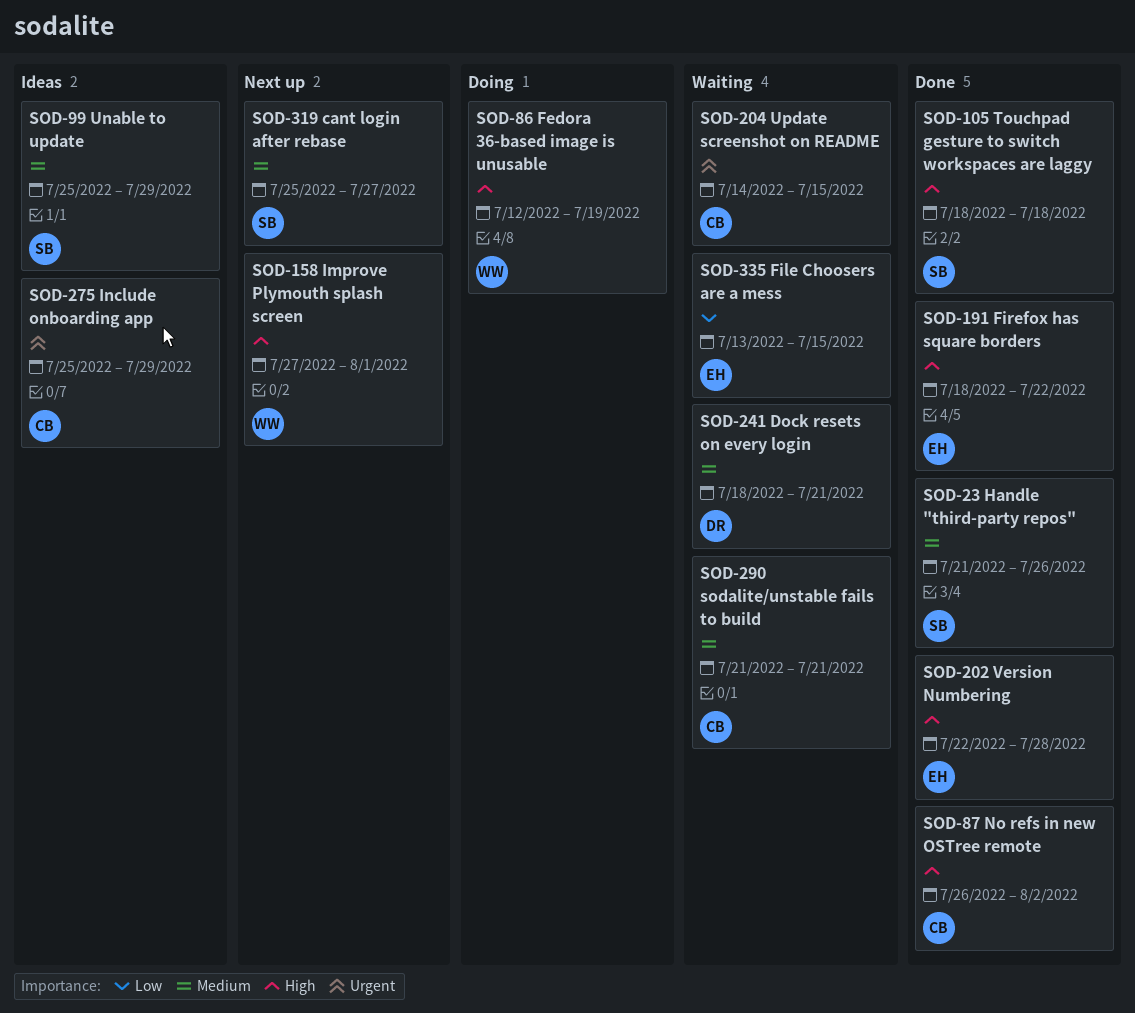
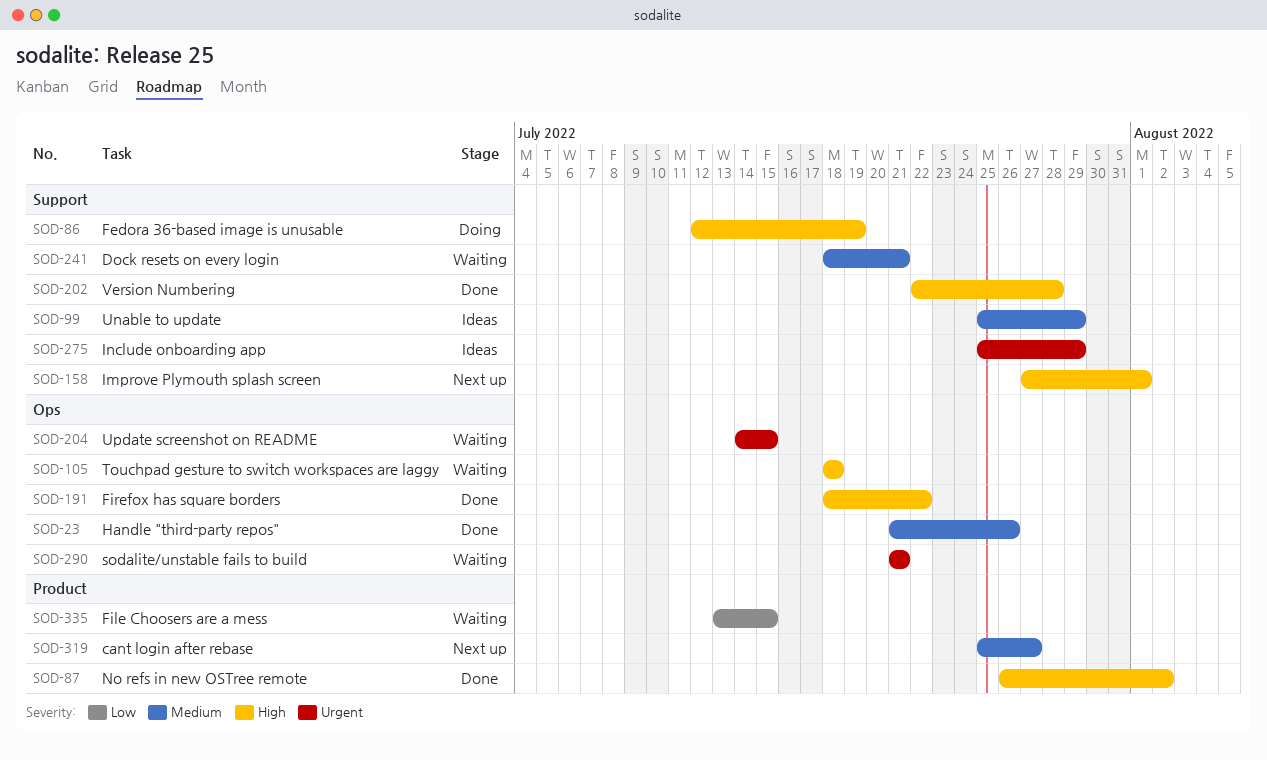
SOD-105, status: Done -> Waiting
SOD-290, priority: Medium -> Urgent

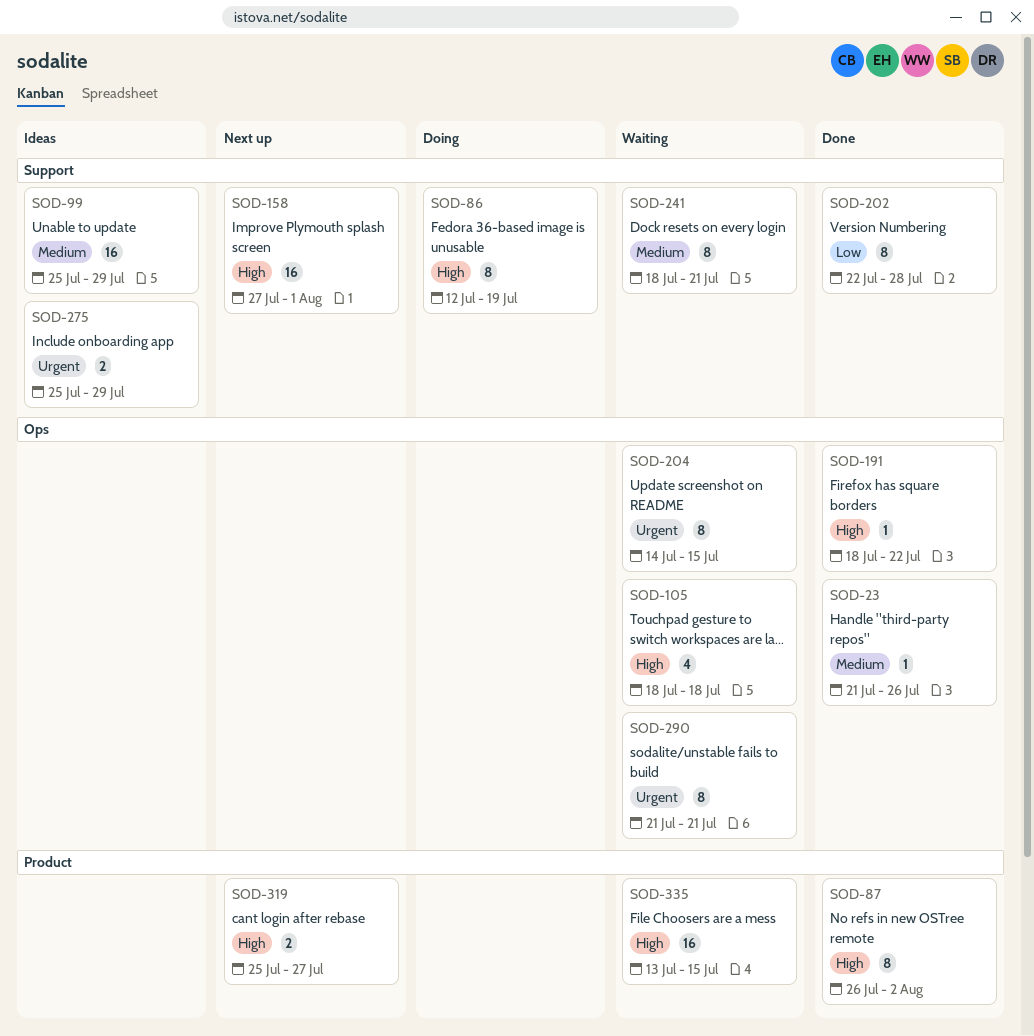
SOD-202, priority: High -> Low
SOD-319, priority: Medium -> High
SOD-335, priority: Low -> High

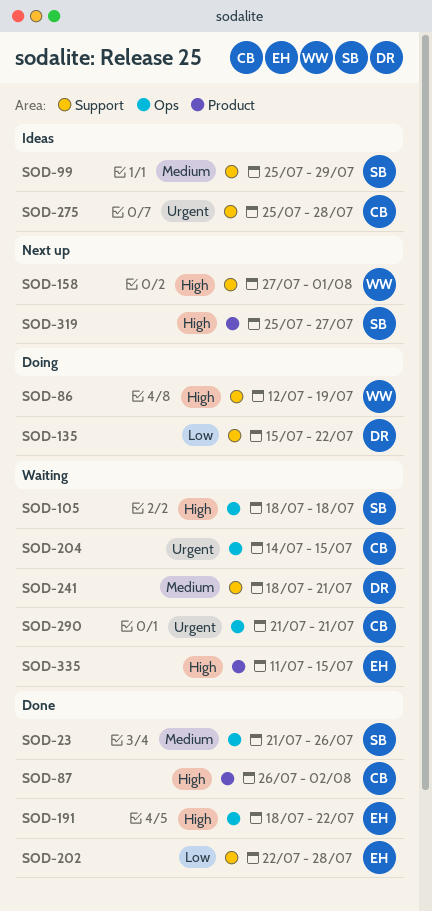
SOD-135: none -> present
SOD-275, due: Jul 29 -> Jul 28
SOD-335, start: Jul 13 -> Jul 11

